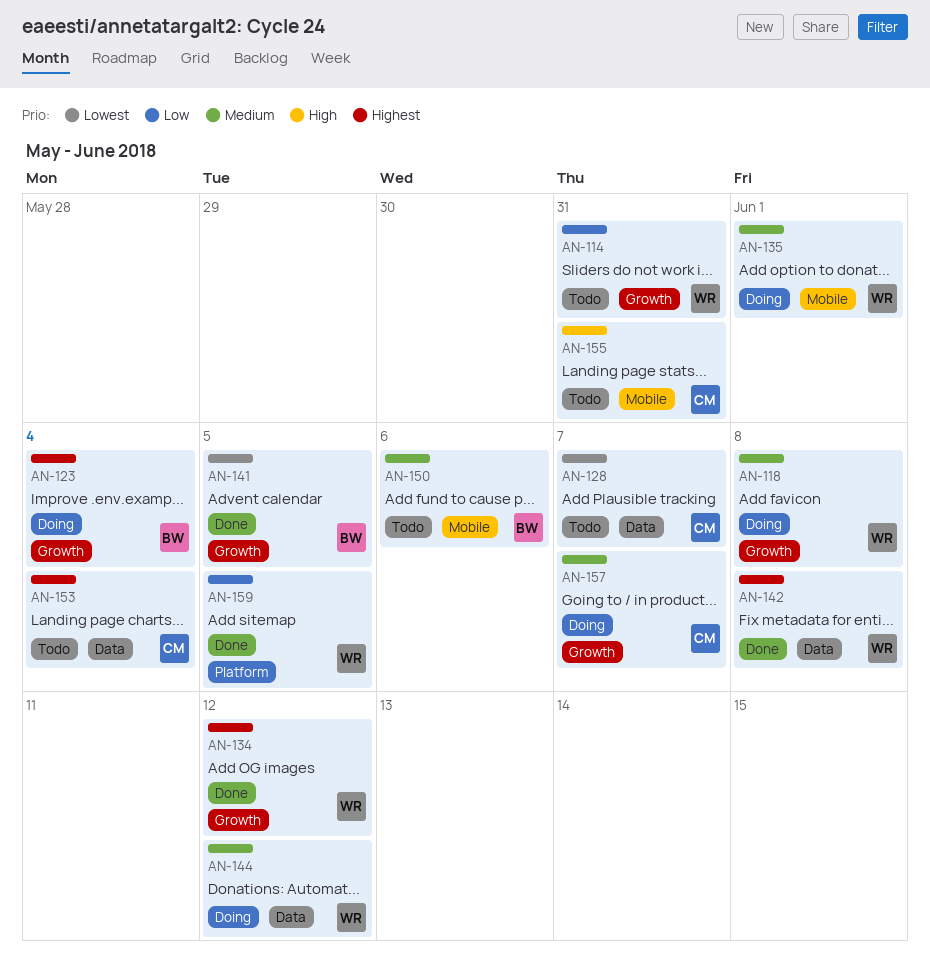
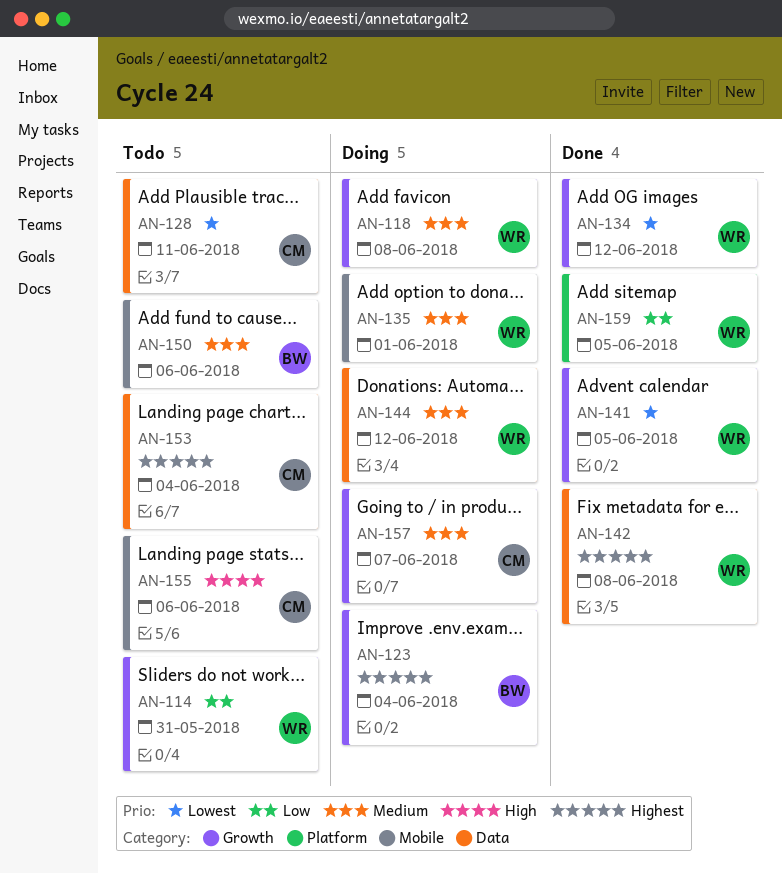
AN-128, due: Jun 7 -> Jun 11
AN-134, priority: Highest -> Lowest
AN-141, owner: BW -> WR
AN-155, due: May 31 -> Jun 6

